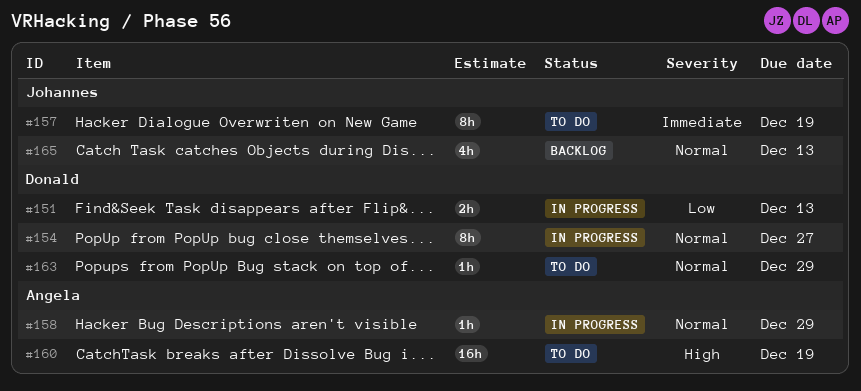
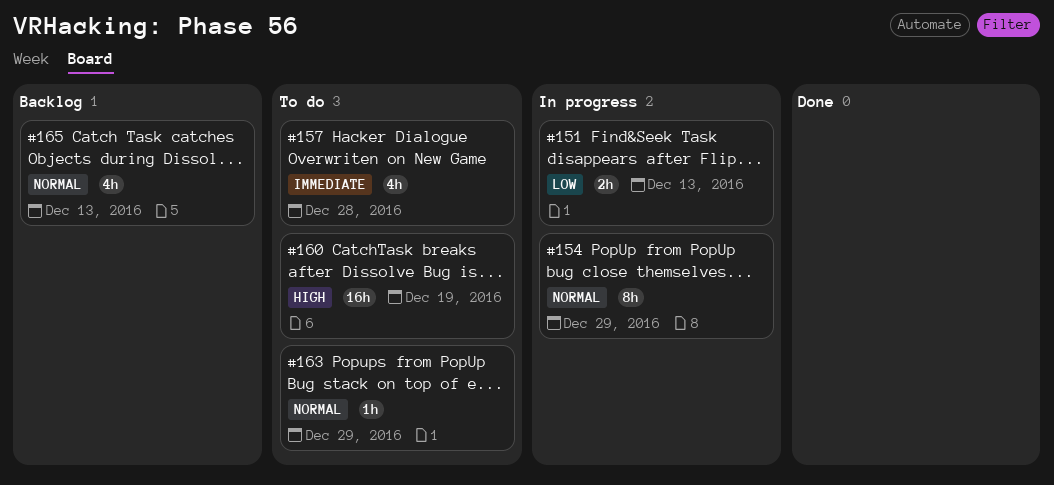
#154, due: Dec 27 -> Dec 29
#157, estimate: 8h -> 4h
#157, due: Dec 19 -> Dec 28
#158: present -> none

